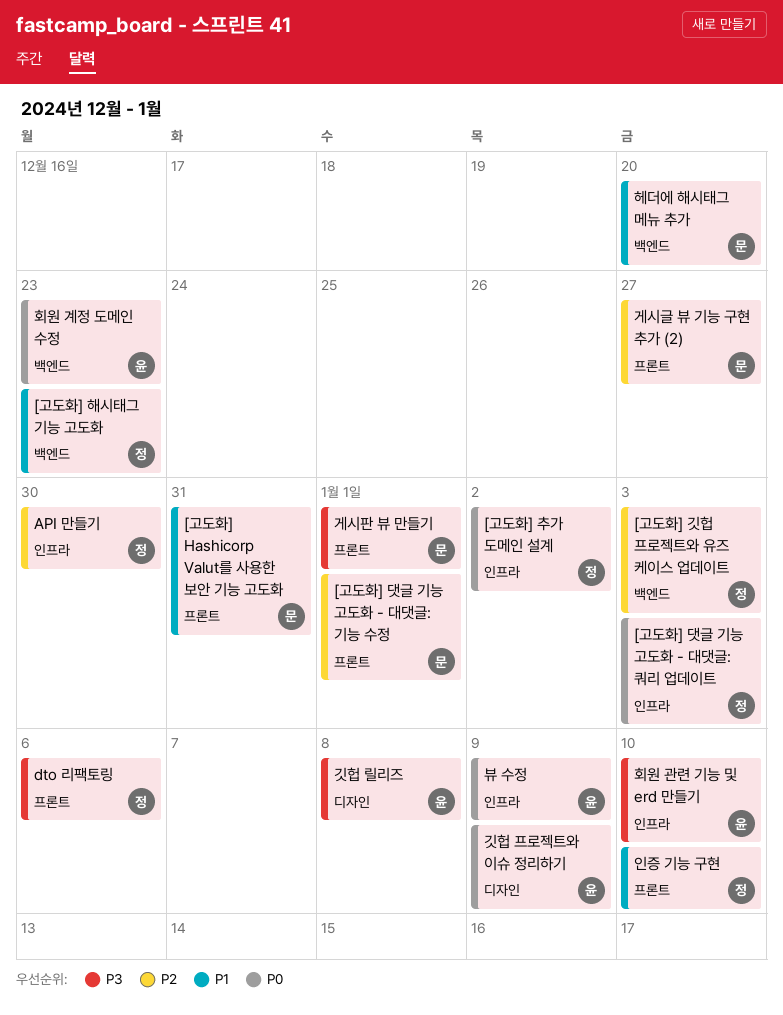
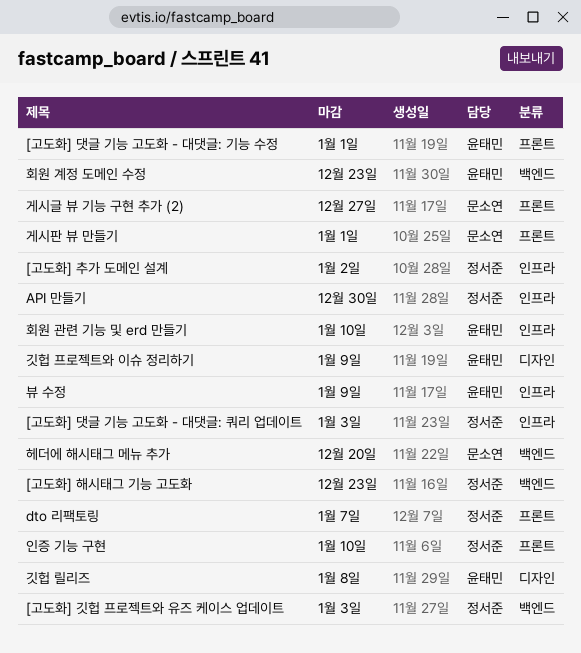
[고도화] Hashicorp Valut를 사용한 보안 기능 고도화: present -> none
[고도화] 댓글 기능 고도화 - 대댓글: 기능 수정, owner: 문소연 -> 윤태민
dto 리팩토링, due: Jan 6 -> Jan 7

